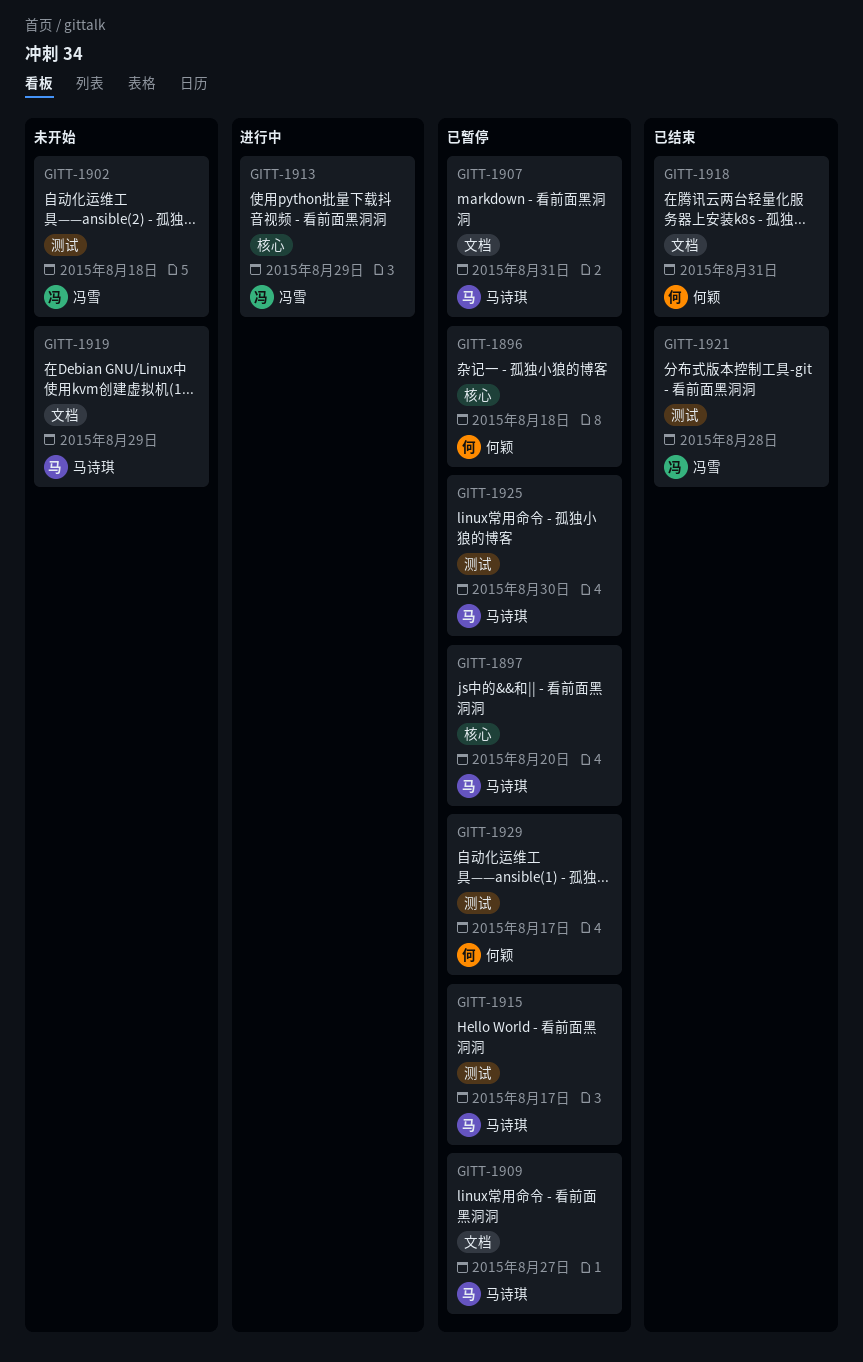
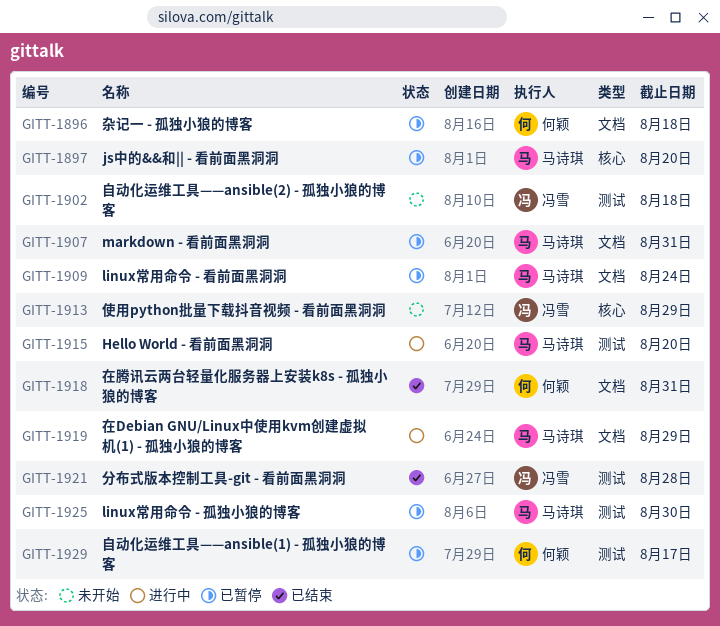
GITT-1896, label: 核心 -> 文档
GITT-1909, due: Aug 27 -> Aug 24
GITT-1913, status: 进行中 -> 未开始
GITT-1915, status: 已暂停 -> 进行中
GITT-1915, due: Aug 17 -> Aug 20
GITT-1919, status: 未开始 -> 进行中

